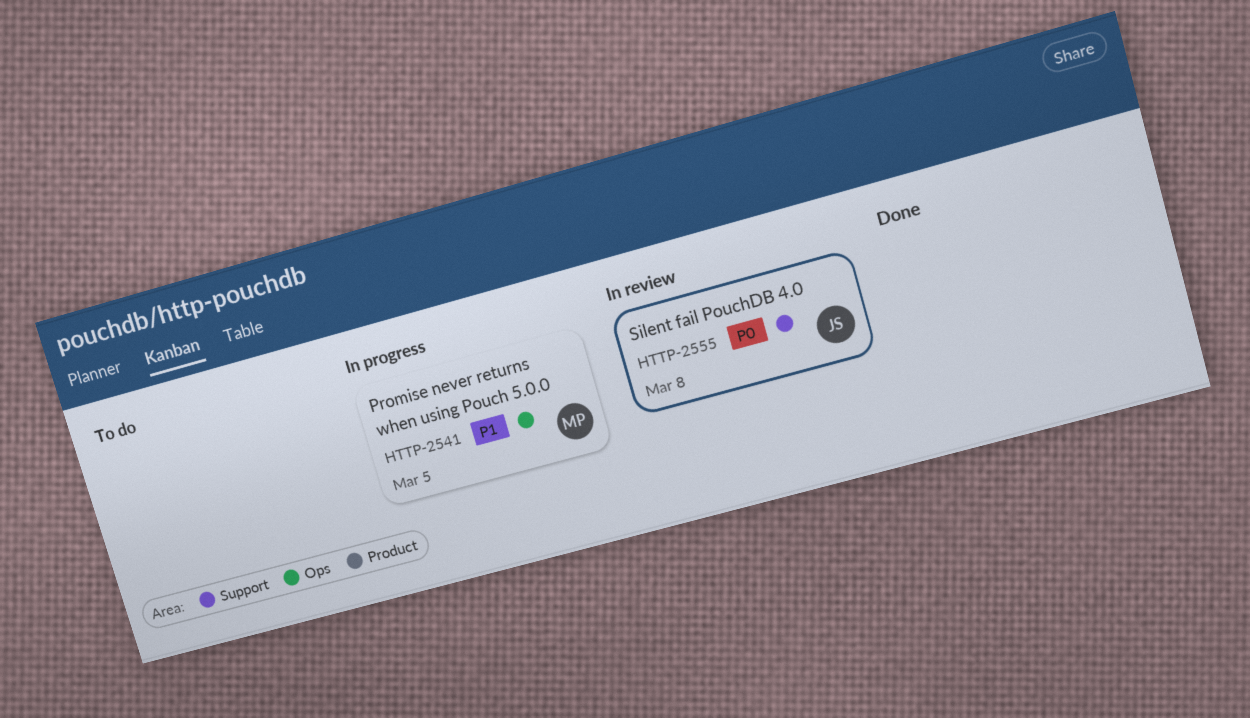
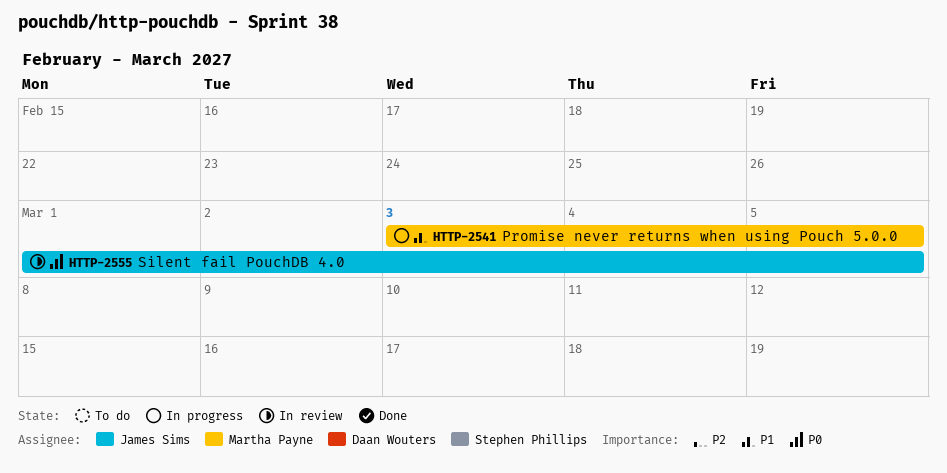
HTTP-2555, due: Mar 8 -> Mar 5

